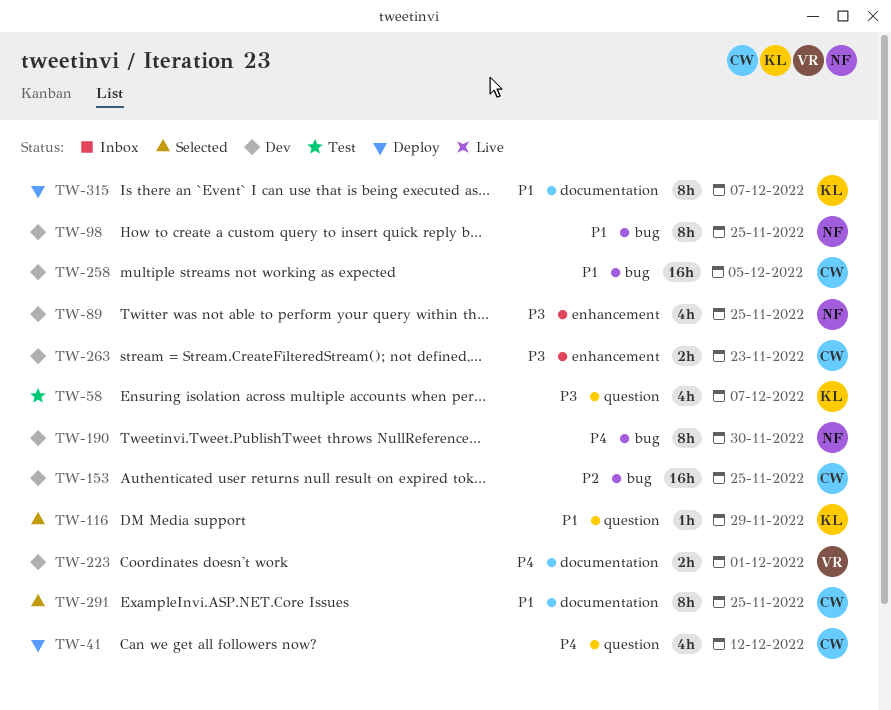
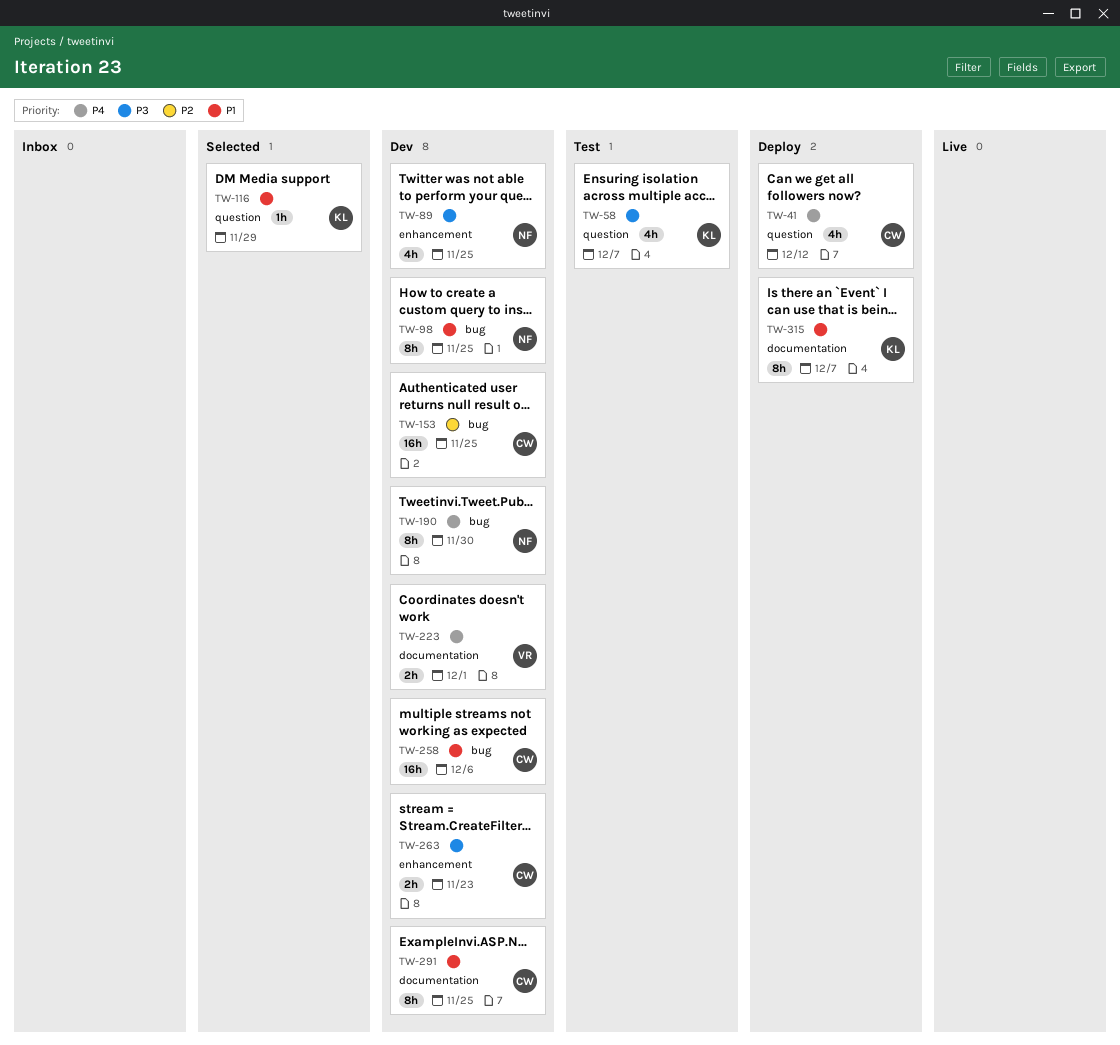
TW-258, due: Dec 5 -> Dec 6
TW-291, status: Selected -> Dev

